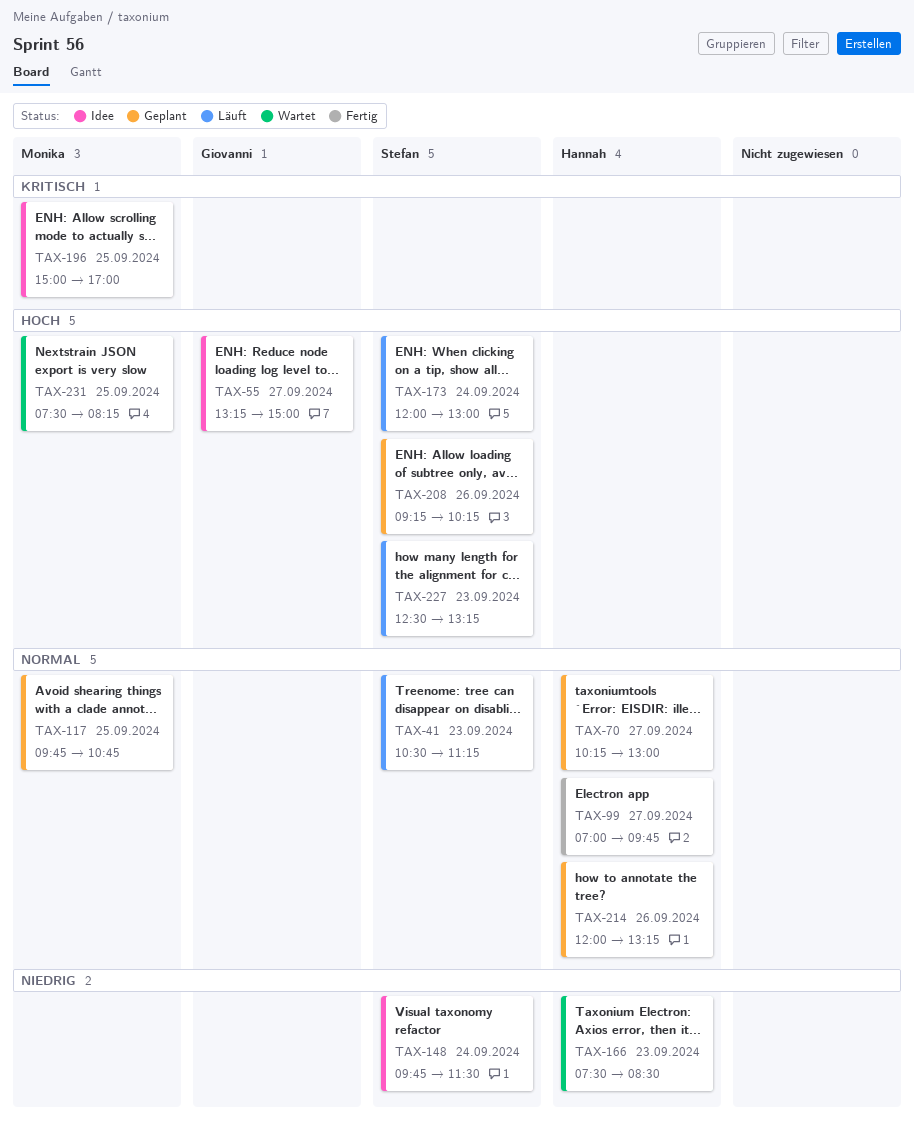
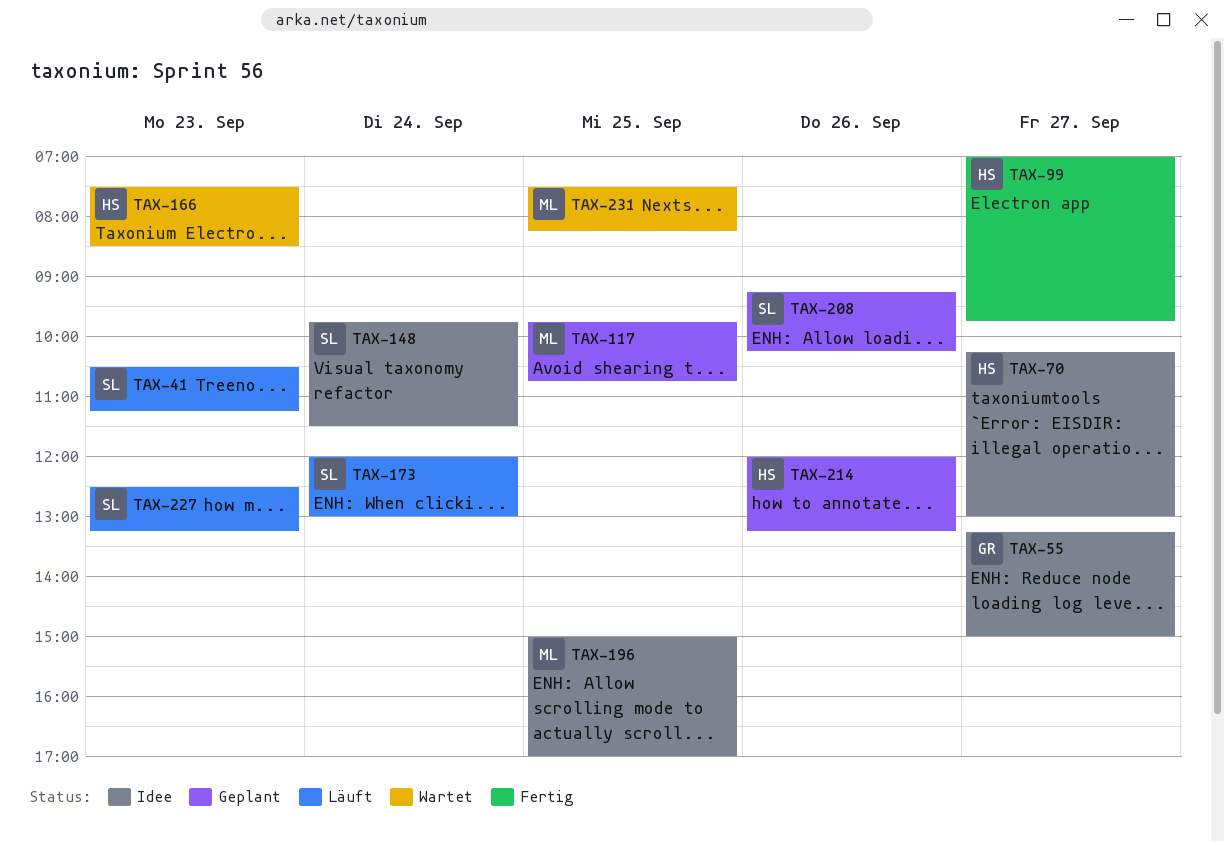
TAX-70, status: Geplant -> Idee

